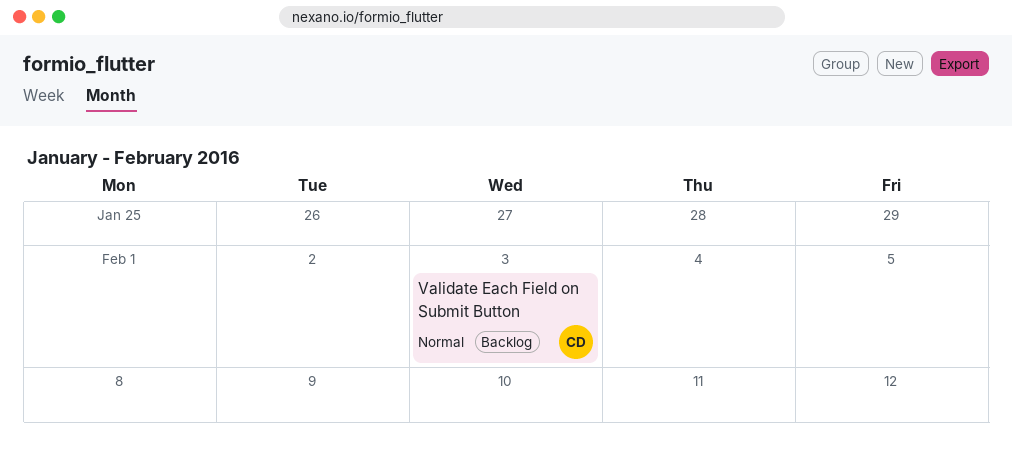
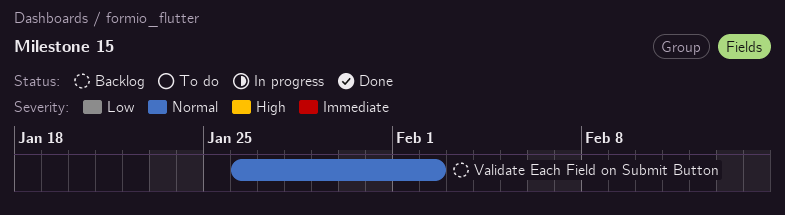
Validate Each Field on Submit Button, due: Feb 3 -> Feb 2

